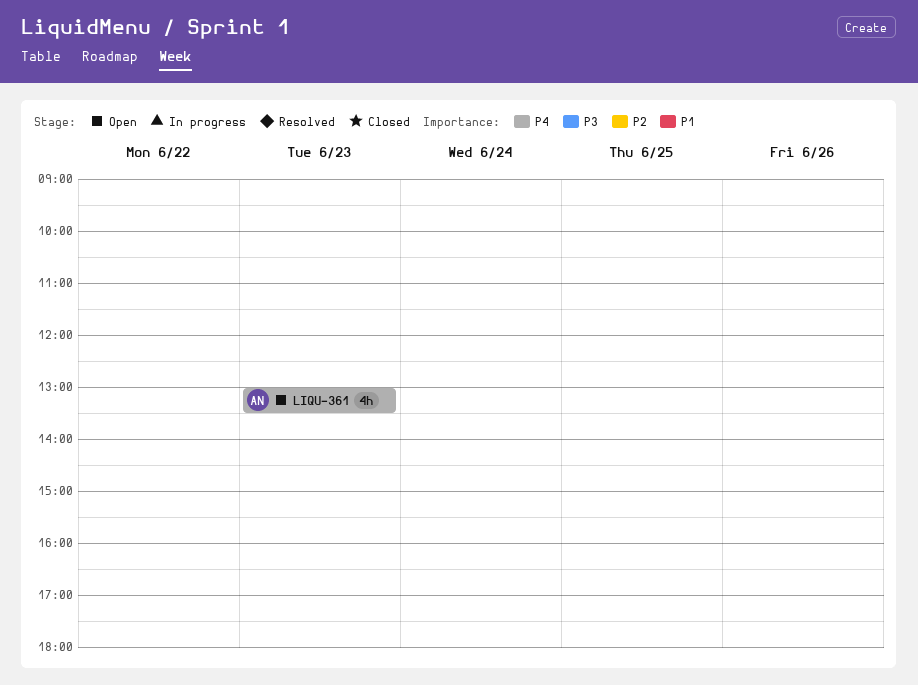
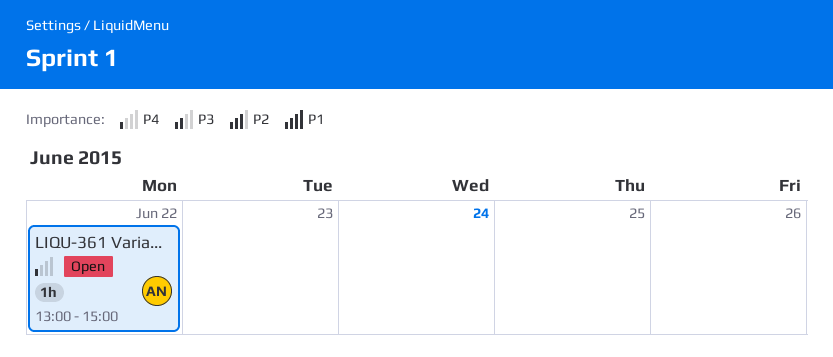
LIQU-361, estimate: 4h -> 1h
LIQU-361, day: Jun 23 -> Jun 22
LIQU-361, ends: 13:30 -> 15:00

